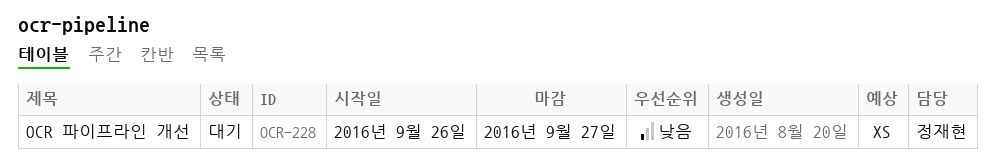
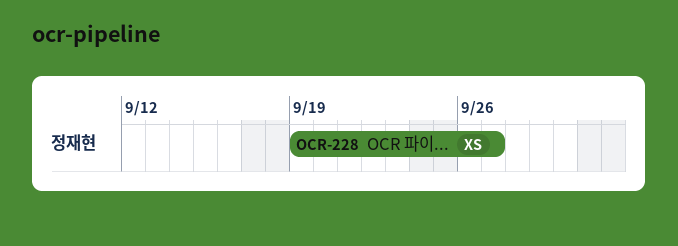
OCR-228, start: Sep 26 -> Sep 19

